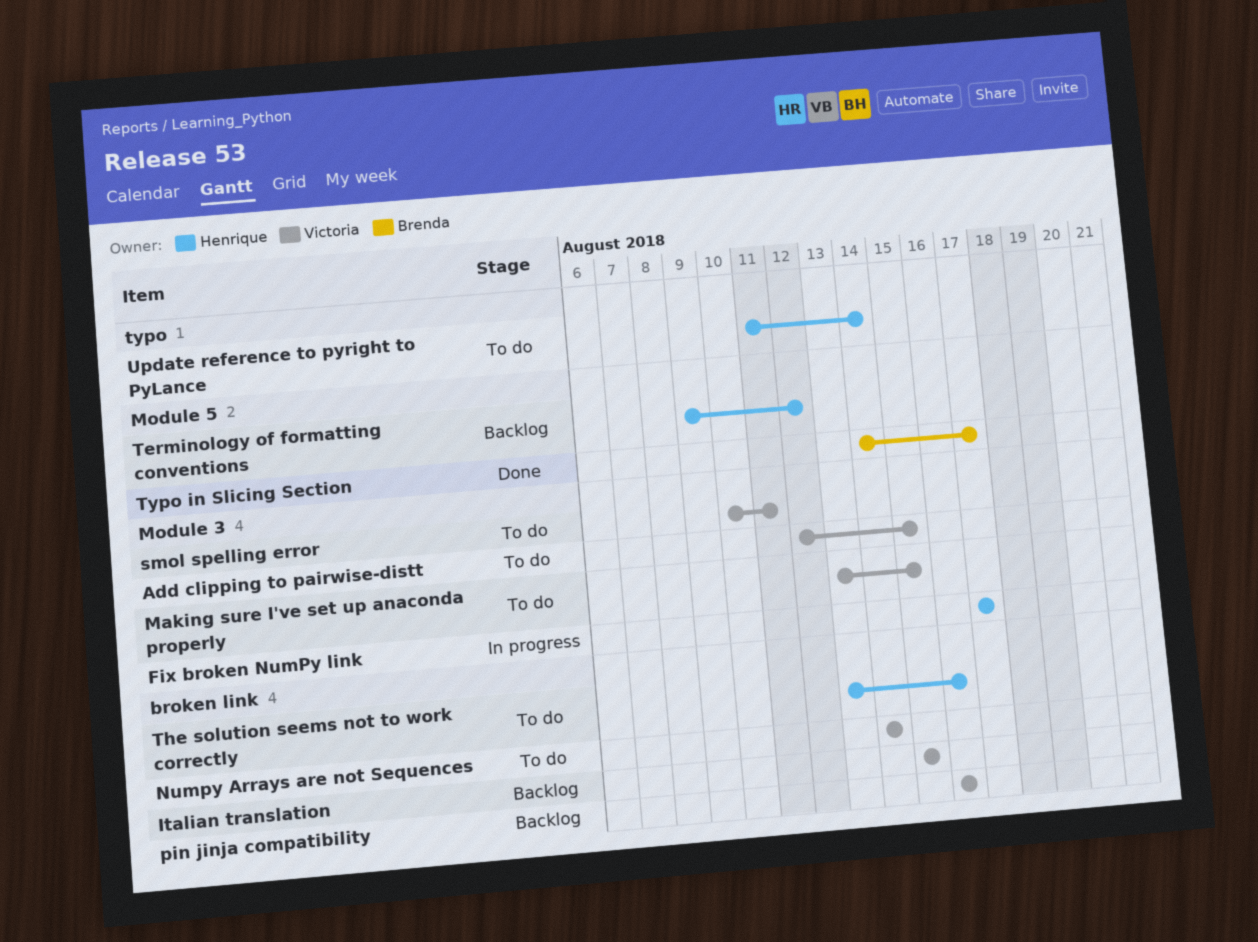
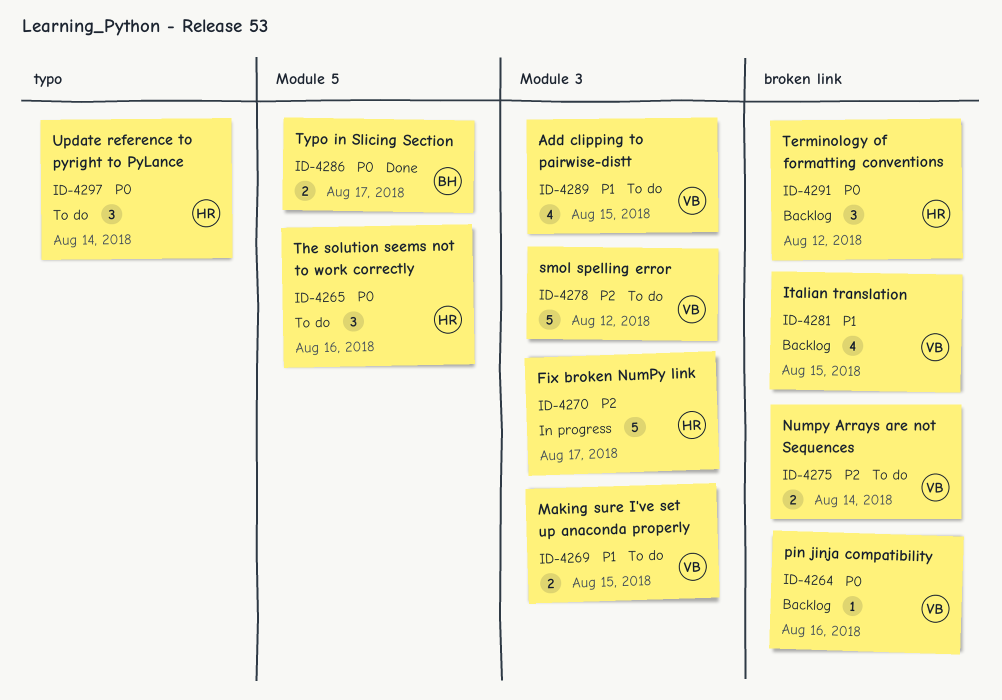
smol spelling error, due: Aug 11 -> Aug 12
Terminology of formatting conventions, label: Module 5 -> broken link
The solution seems not to work correctly, label: broken link -> Module 5

